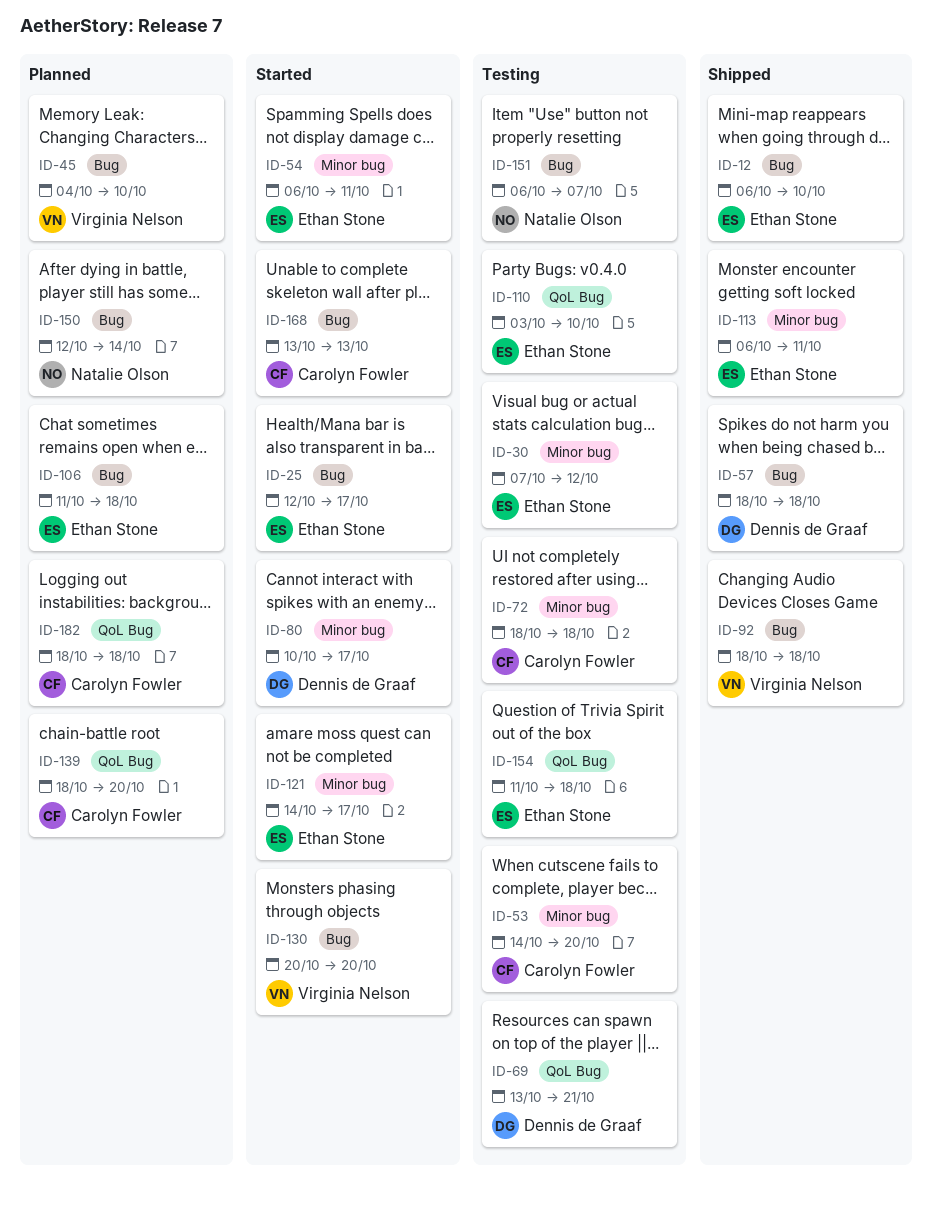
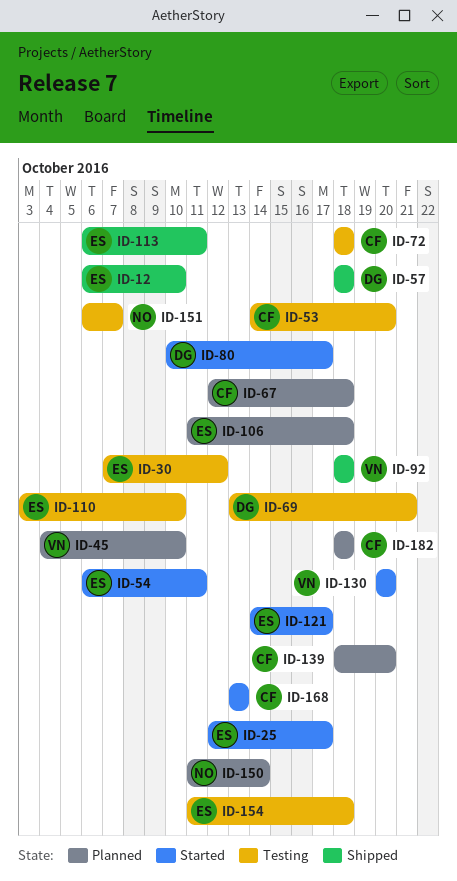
ID-67: none -> present
ID-150, start: Oct 12 -> Oct 11

